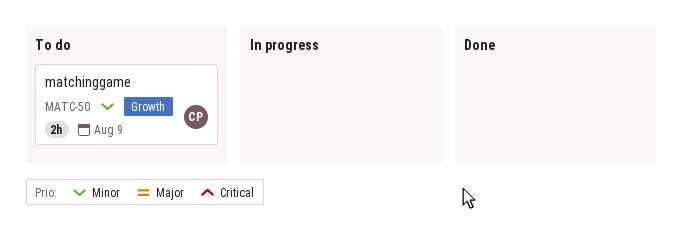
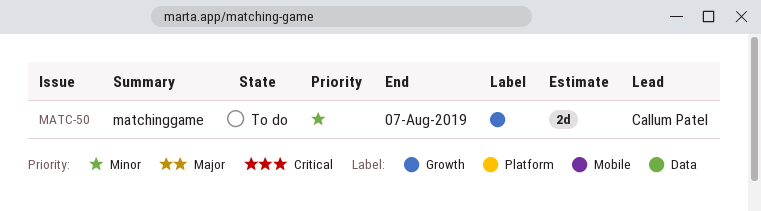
MATC-50, estimate: 2h -> 2d
MATC-50, due: Aug 9 -> Aug 7

